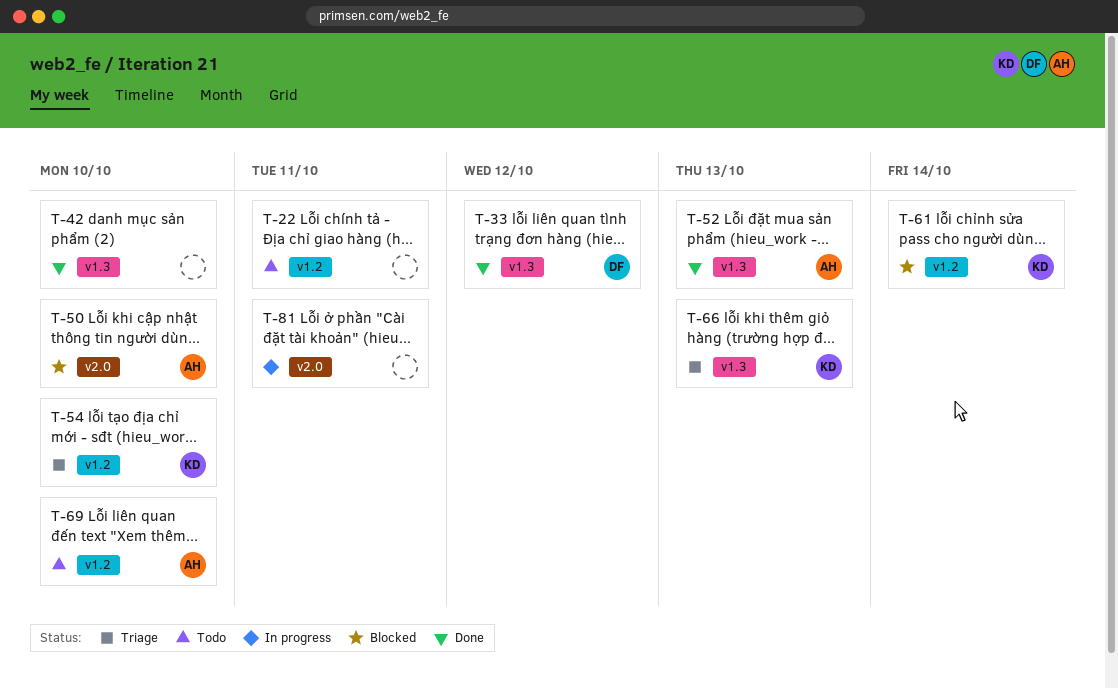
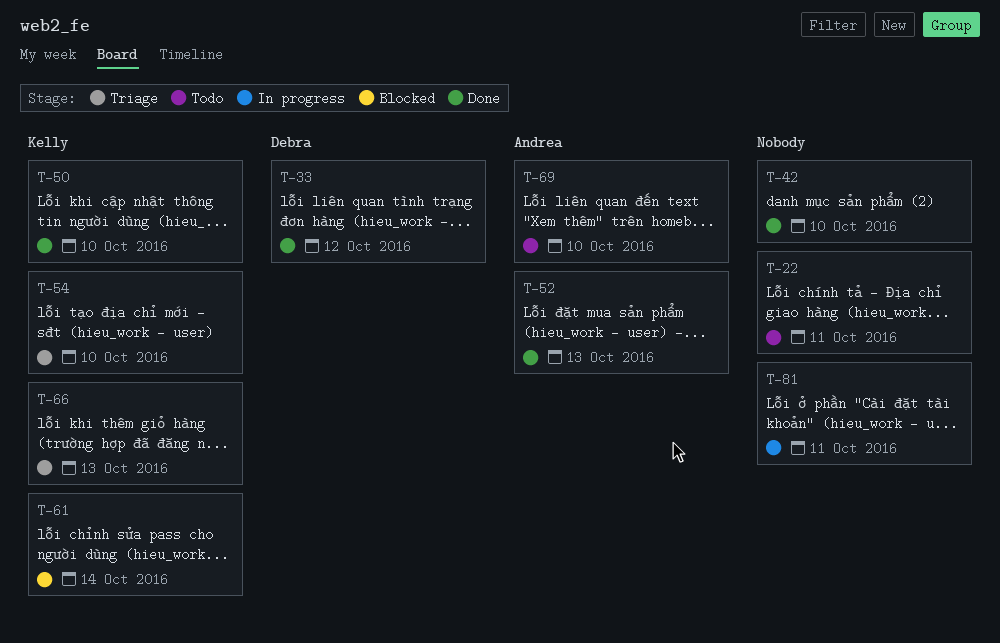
T-50, status: Blocked -> Done
T-50, owner: Andrea -> Kelly

